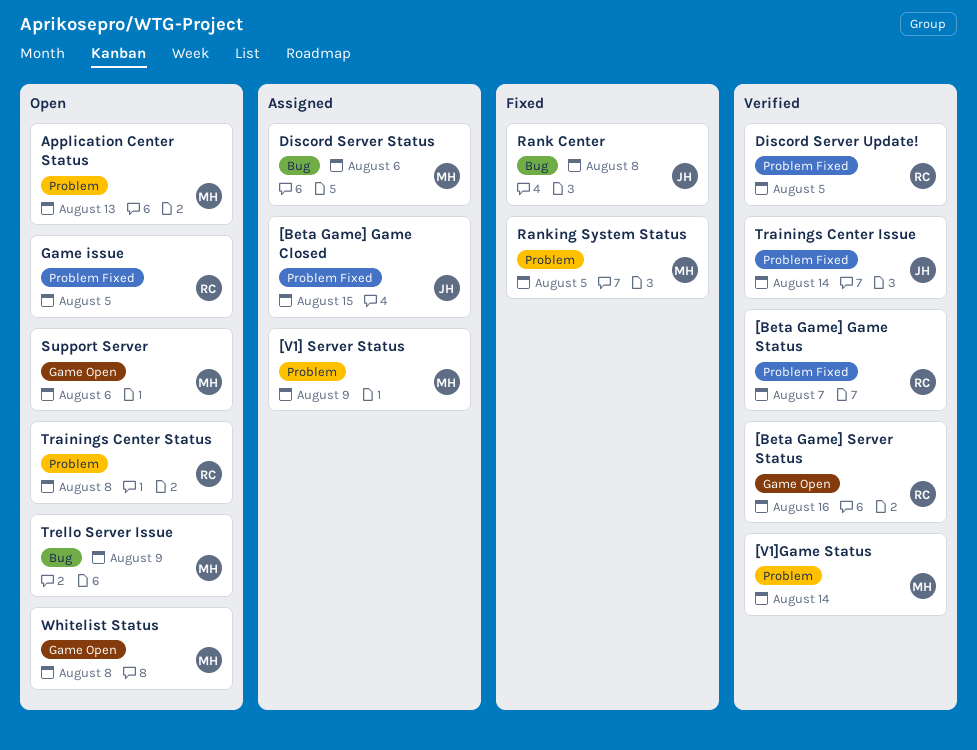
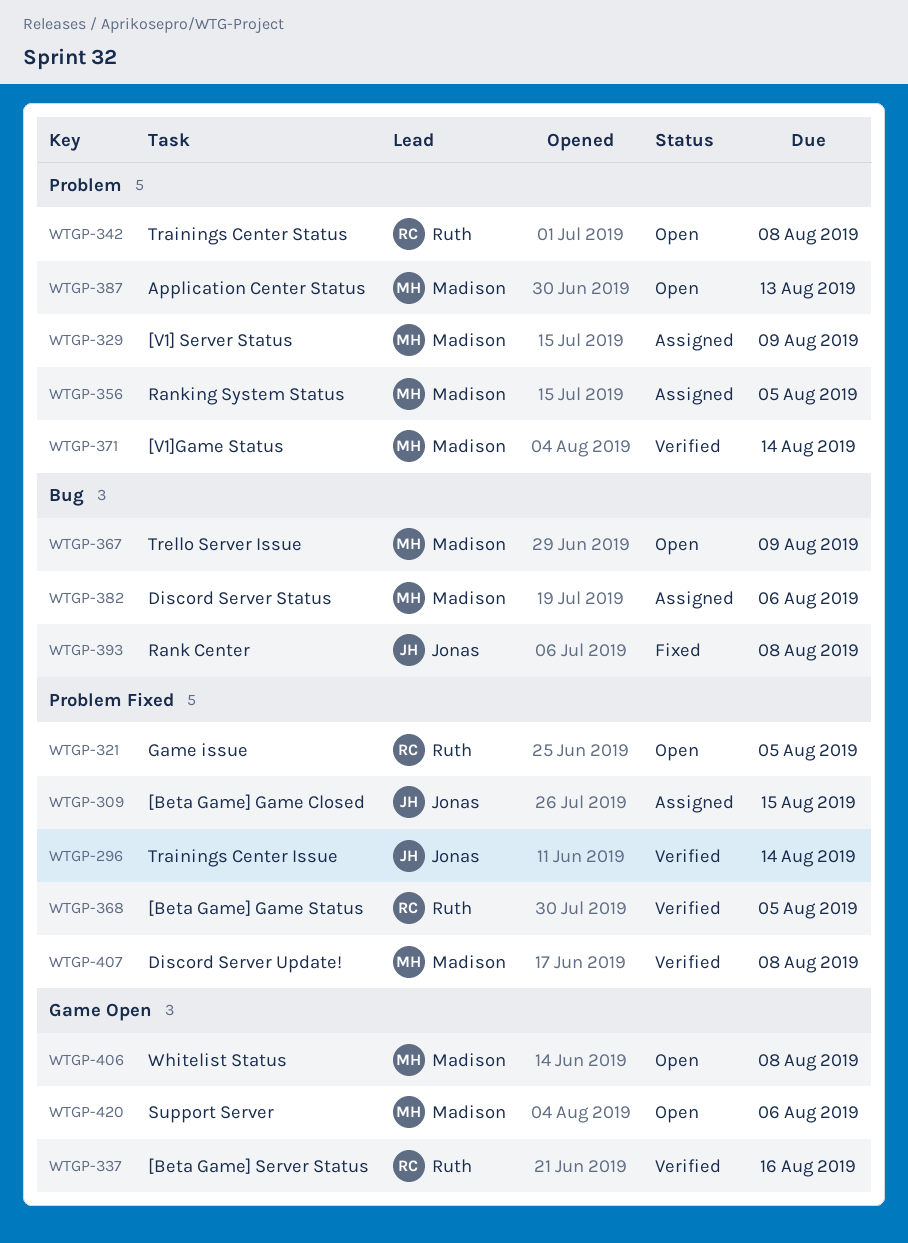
[Beta Game] Game Status, due: Aug 7 -> Aug 5
Discord Server Update!, owner: Ruth -> Madison
Discord Server Update!, due: Aug 5 -> Aug 8
Ranking System Status, status: Fixed -> Assigned

